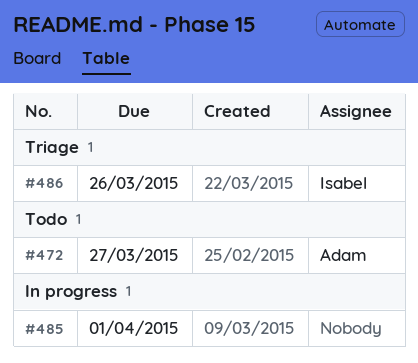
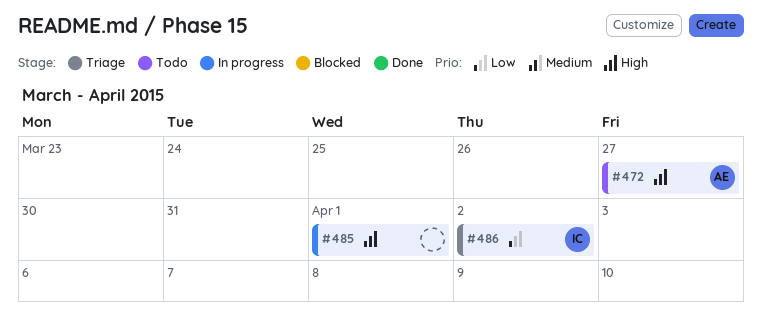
#486, due: Mar 26 -> Apr 2

